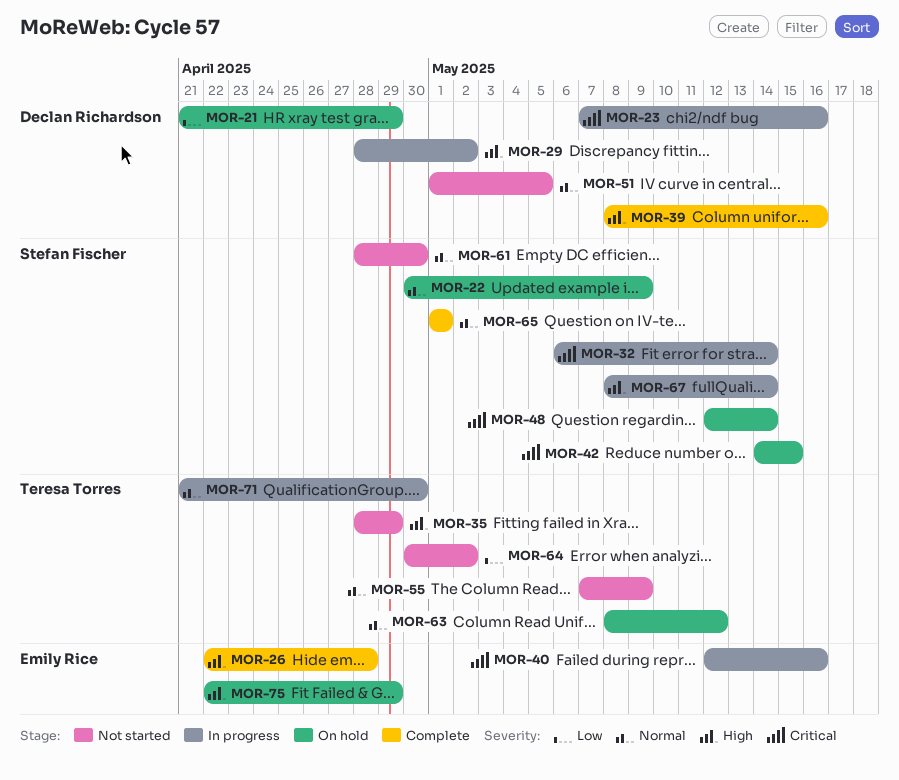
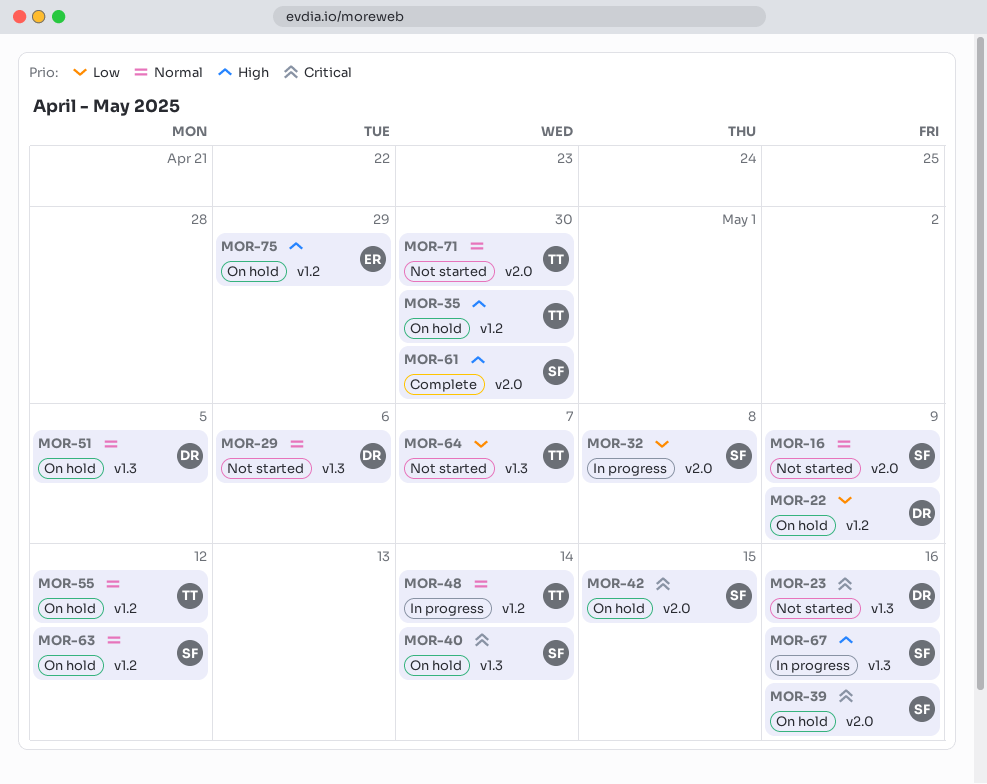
MOR-16: none -> present
MOR-21: present -> none
MOR-22, owner: Stefan Fischer -> Declan Richardson
MOR-22, priority: Normal -> Low
MOR-23, status: In progress -> Not started
MOR-26: present -> none
MOR-29, status: In progress -> Not started
MOR-29, priority: High -> Normal
MOR-29, due: May 2 -> May 6
MOR-32, priority: Critical -> Low
MOR-32, due: May 14 -> May 8
MOR-35, status: Not started -> On hold
MOR-35, due: Apr 29 -> Apr 30
MOR-39, status: Complete -> On hold
MOR-39, owner: Declan Richardson -> Stefan Fischer
MOR-39, priority: High -> Critical
MOR-40, status: In progress -> On hold
MOR-40, owner: Emily Rice -> Stefan Fischer
MOR-40, due: May 16 -> May 14
MOR-48, status: On hold -> In progress
MOR-48, owner: Stefan Fischer -> Teresa Torres
MOR-48, priority: Critical -> Normal
MOR-51, status: Not started -> On hold
MOR-55, status: Not started -> On hold
MOR-55, due: May 9 -> May 12
MOR-61, status: Not started -> Complete
MOR-61, priority: Normal -> High
MOR-63, owner: Teresa Torres -> Stefan Fischer
MOR-64, due: May 2 -> May 7
MOR-65: present -> none
MOR-67, due: May 14 -> May 16
MOR-71, status: In progress -> Not started

